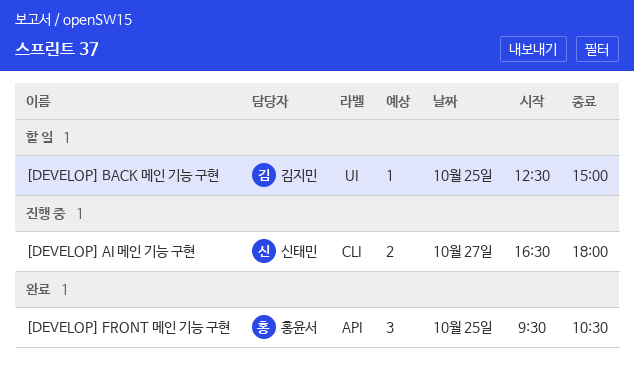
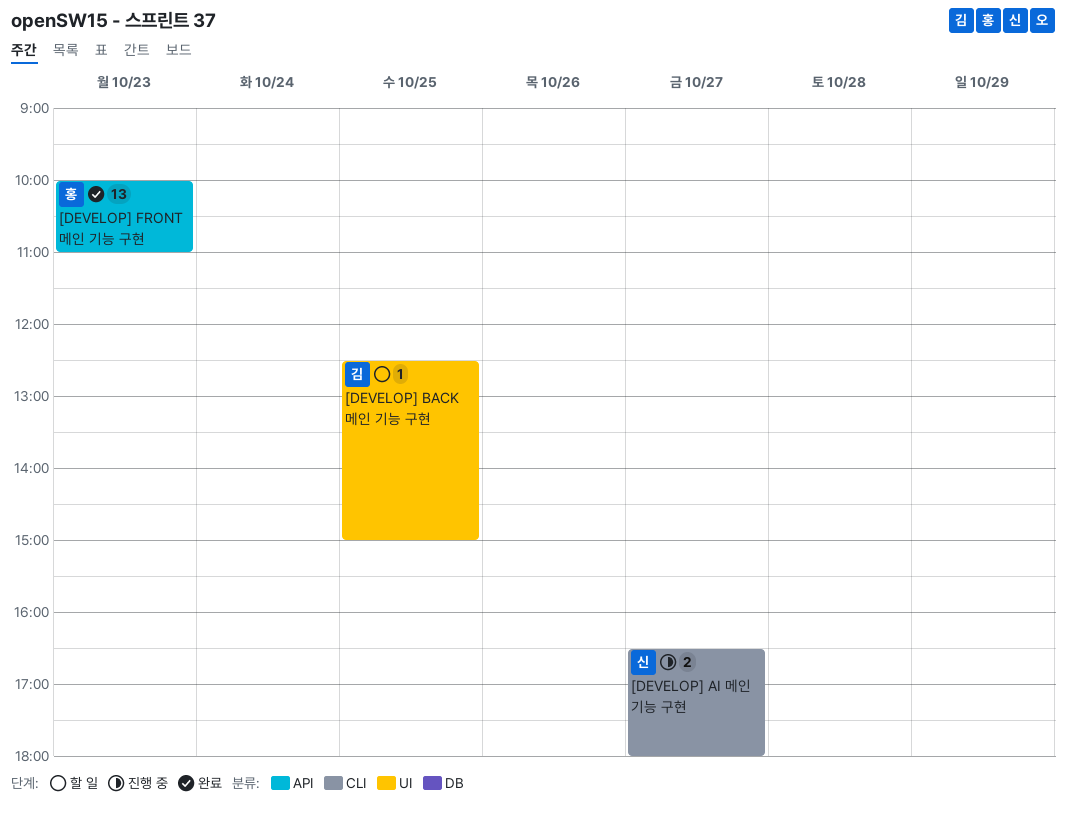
[DEVELOP] FRONT 메인 기능 구현, estimate: 3 -> 13
[DEVELOP] FRONT 메인 기능 구현, day: Oct 25 -> Oct 23
[DEVELOP] FRONT 메인 기능 구현, begins: 09:30 -> 10:00
[DEVELOP] FRONT 메인 기능 구현, ends: 10:30 -> 11:00

